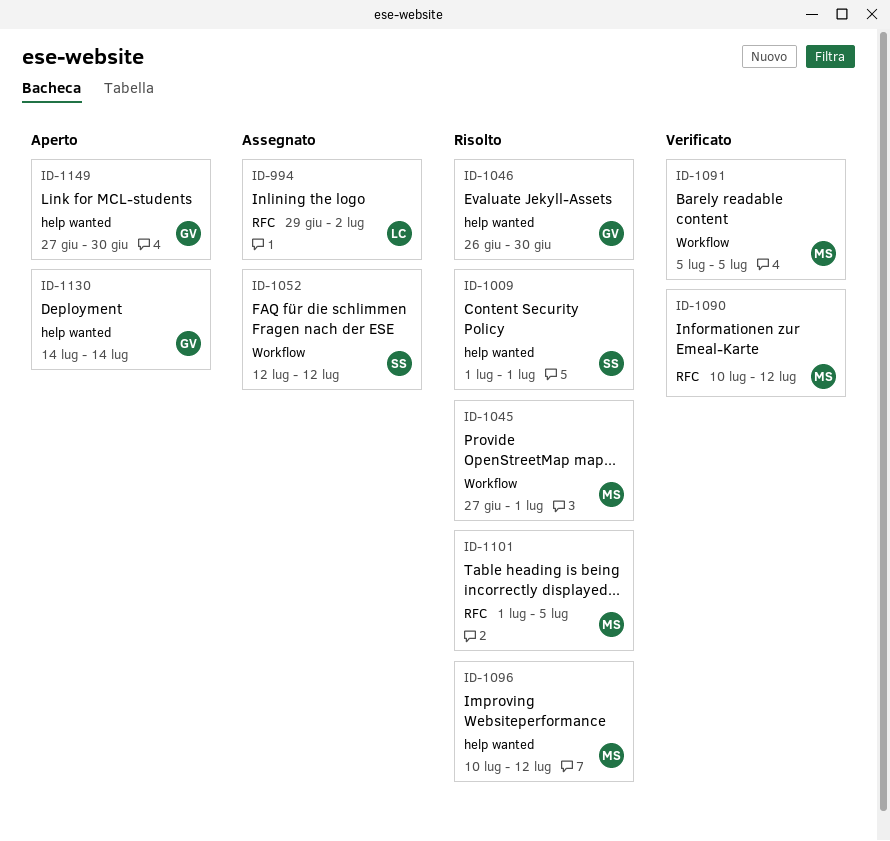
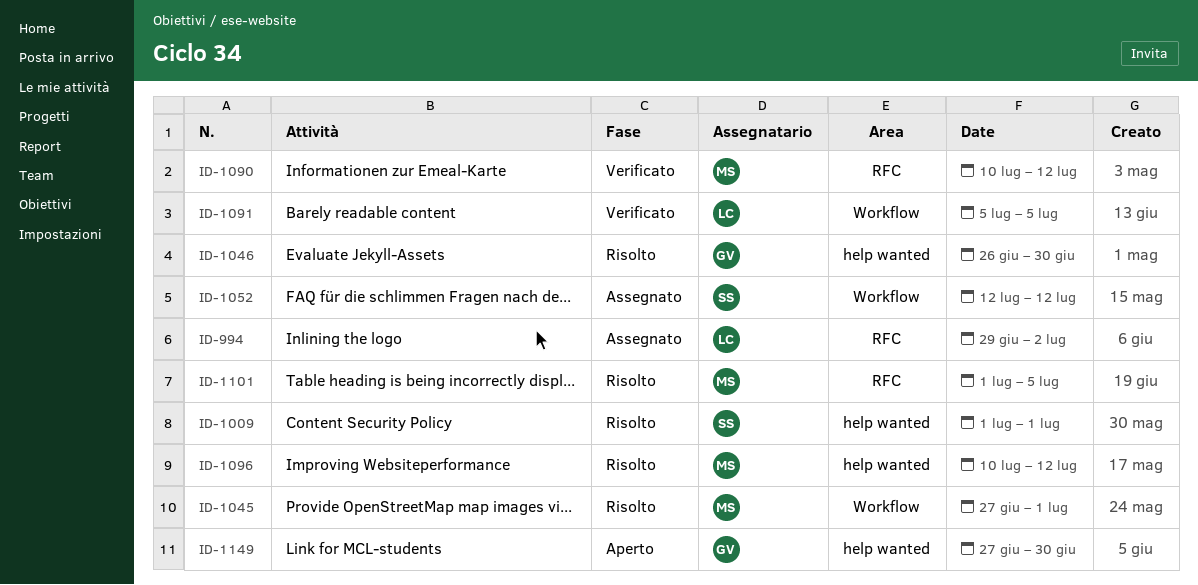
ID-1091, owner: MS -> LC
ID-1130: present -> none

